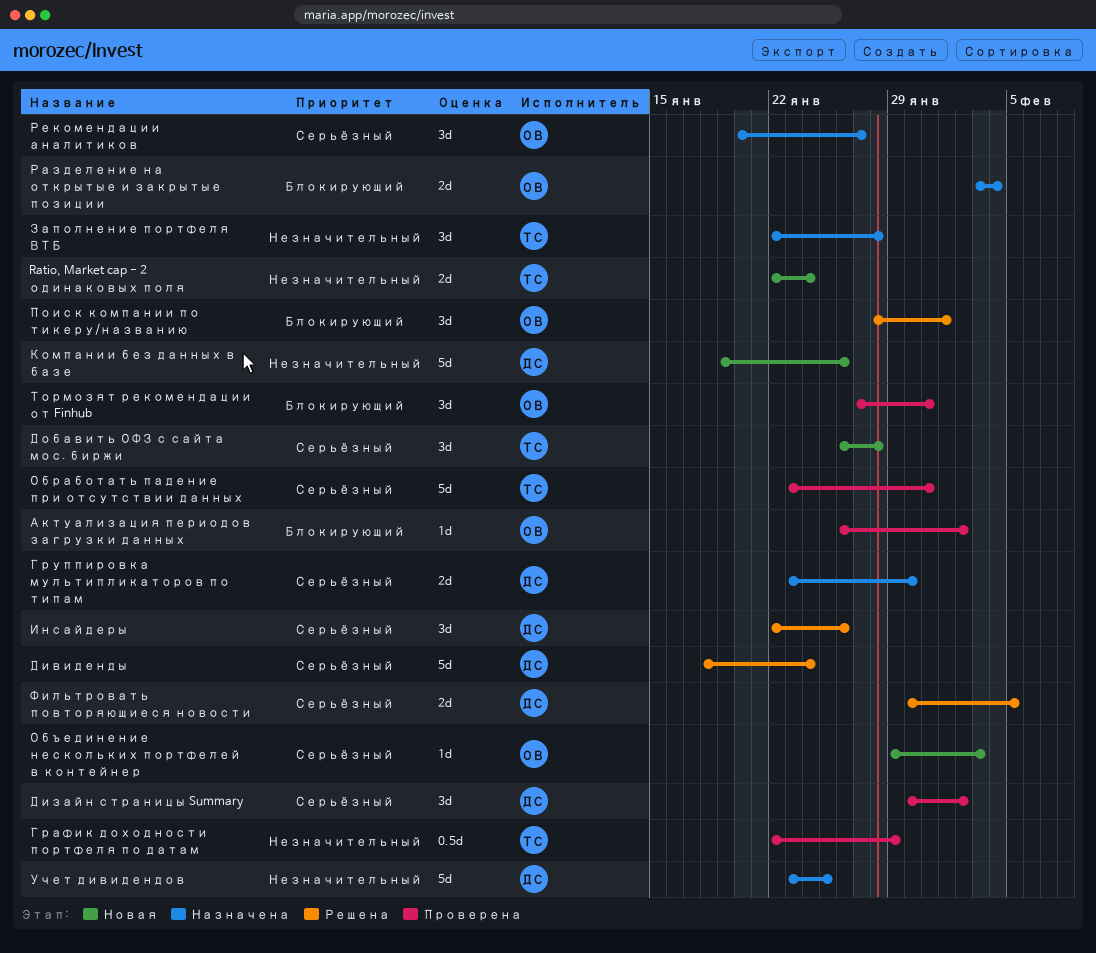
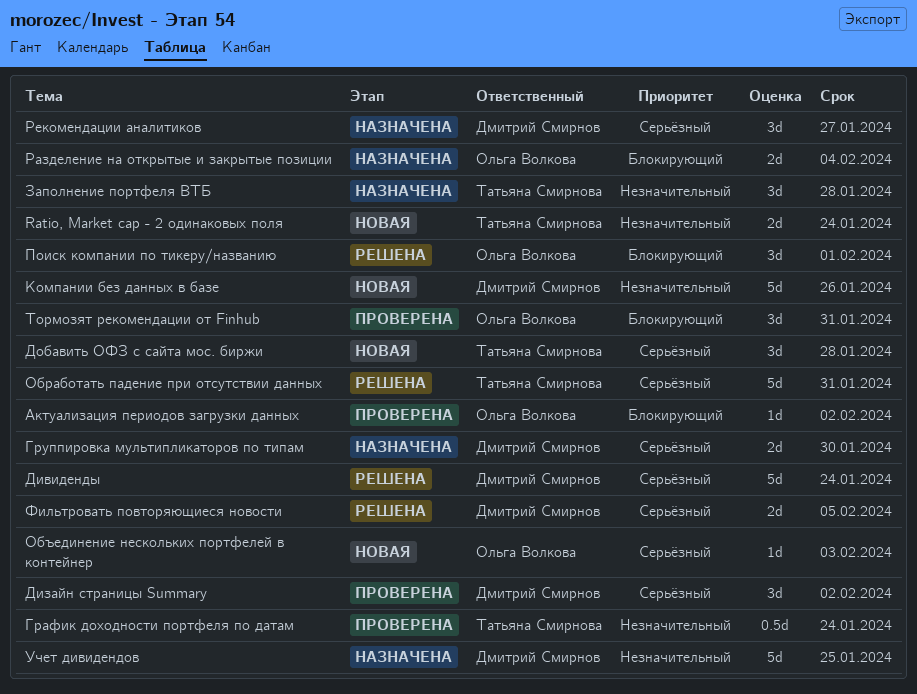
График доходности портфеля по датам, due: Jan 29 -> Jan 24
Инсайдеры: present -> none
Обработать падение при отсутствии данных, status: Проверена -> Решена
Рекомендации аналитиков, owner: Ольга Волкова -> Дмитрий Смирнов

